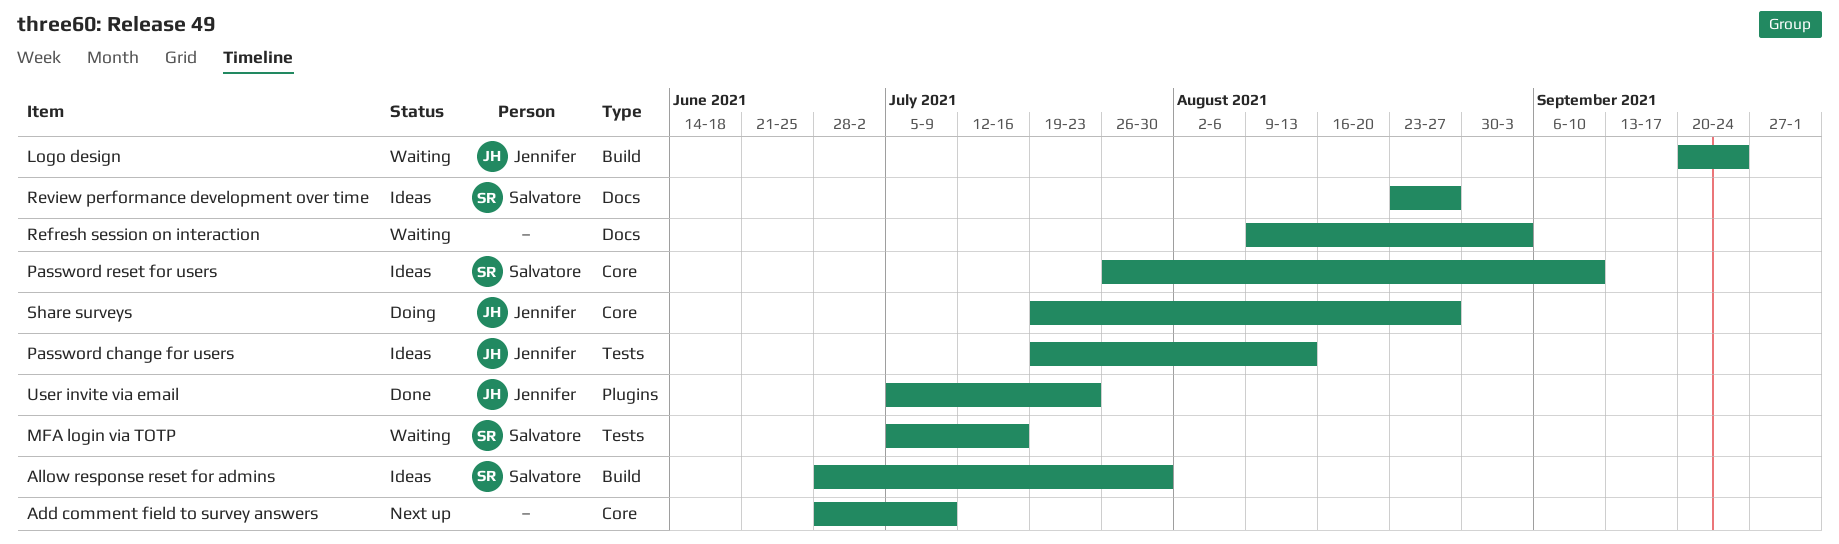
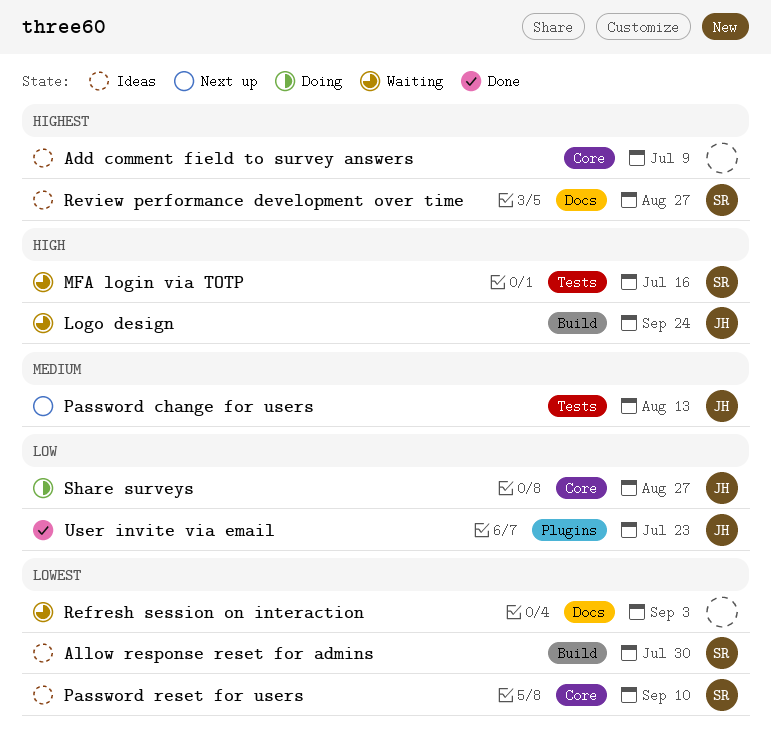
Add comment field to survey answers, status: Next up -> Ideas
Password change for users, status: Ideas -> Next up

